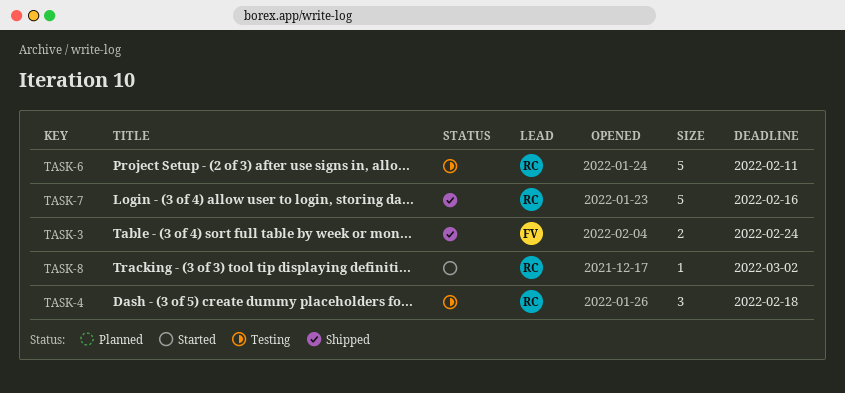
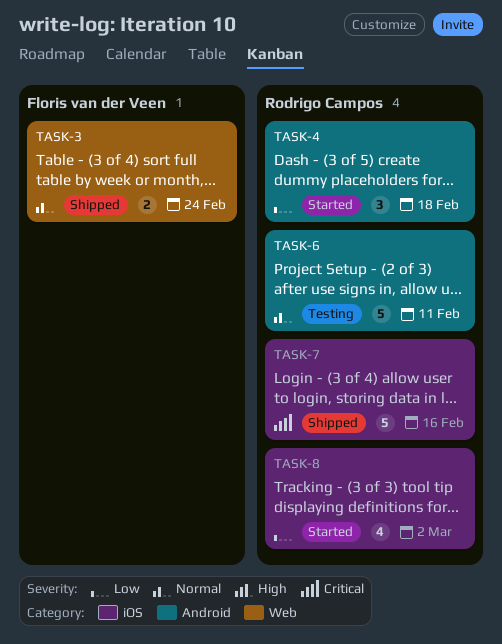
TASK-4, status: Testing -> Started
TASK-8, estimate: 1 -> 4

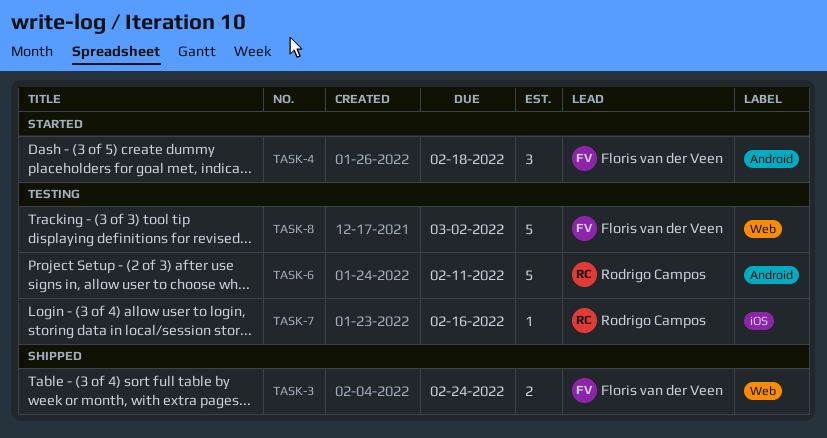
TASK-4, owner: Rodrigo Campos -> Floris van der Veen
TASK-7, status: Shipped -> Testing
TASK-7, estimate: 5 -> 1
TASK-8, status: Started -> Testing
TASK-8, owner: Rodrigo Campos -> Floris van der Veen
TASK-8, label: iOS -> Web
TASK-8, estimate: 4 -> 5

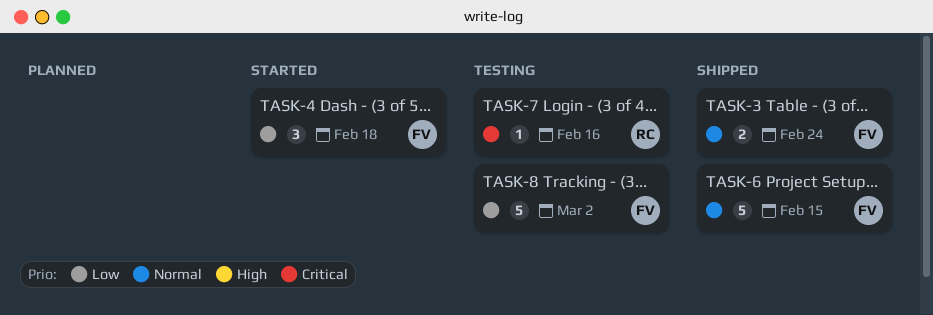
TASK-6, status: Testing -> Shipped
TASK-6, owner: Rodrigo Campos -> Floris van der Veen
TASK-6, due: Feb 11 -> Feb 15

